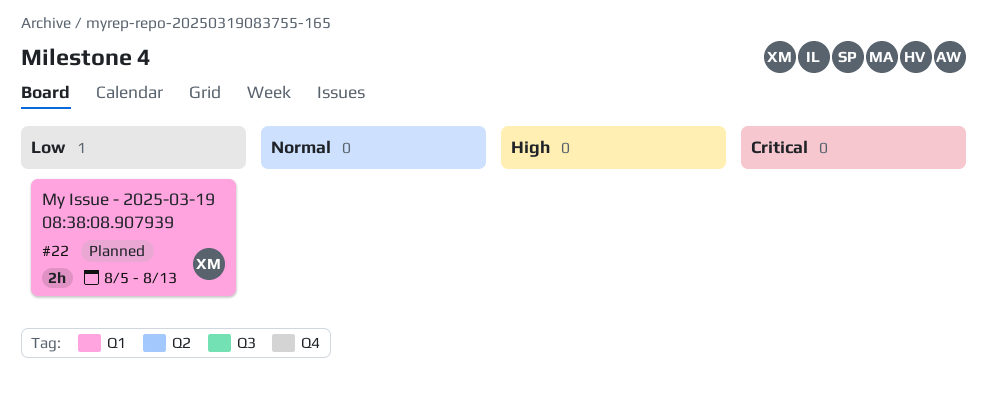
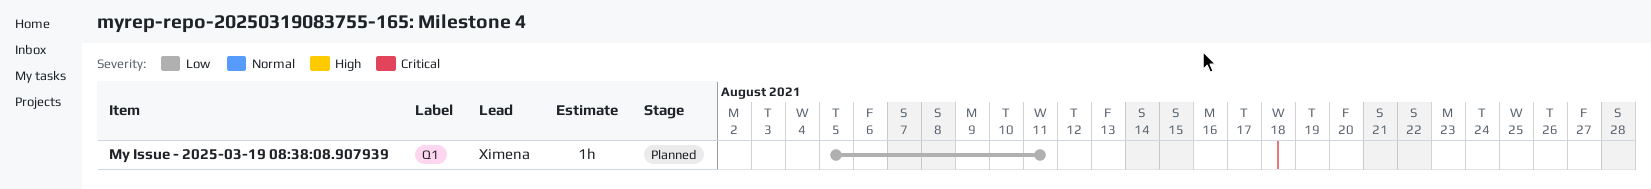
My Issue - 2025-03-19 08:38:08.907939, estimate: 2h -> 1h
My Issue - 2025-03-19 08:38:08.907939, due: Aug 13 -> Aug 11

